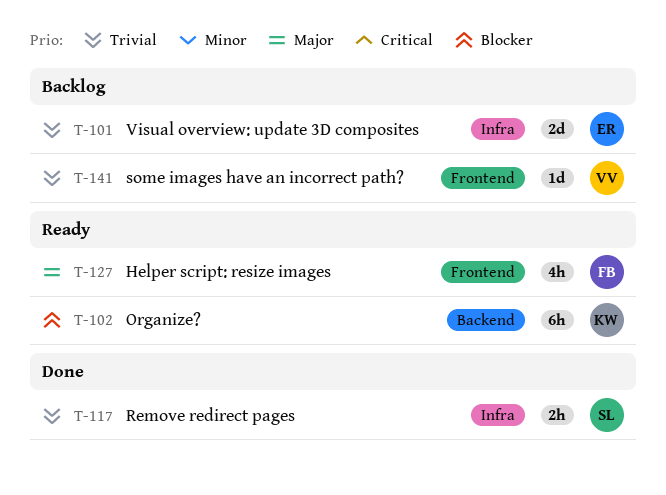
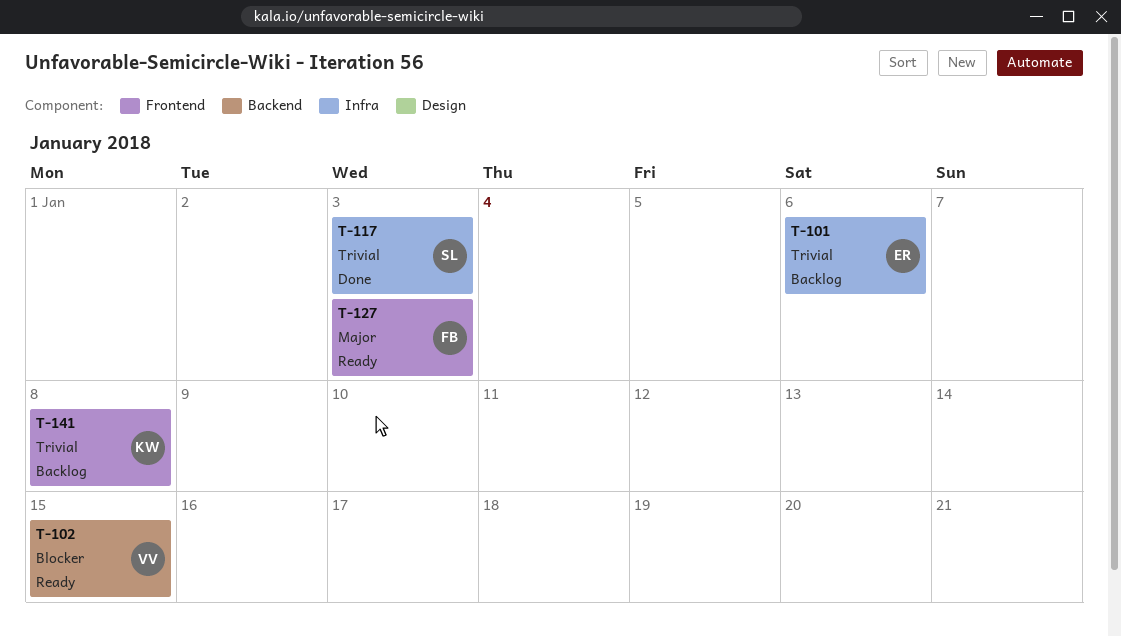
T-102, owner: KW -> VV
T-141, owner: VV -> KW

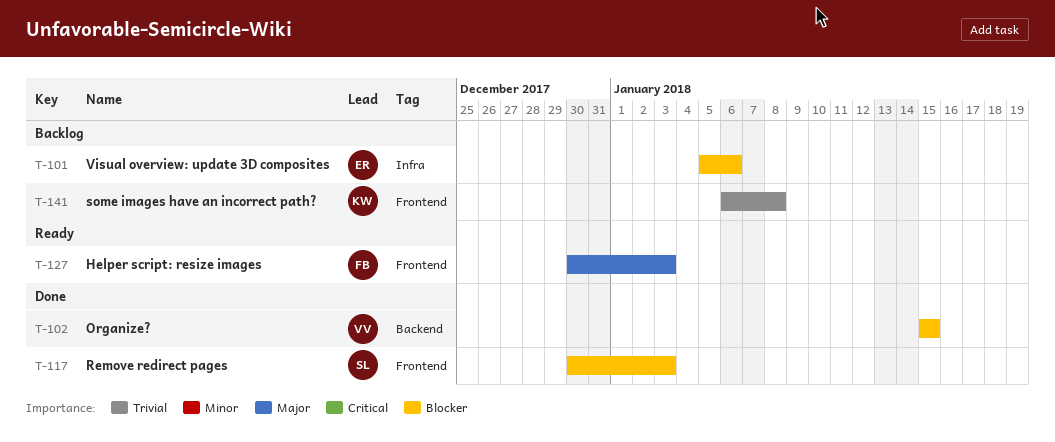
T-101, priority: Trivial -> Blocker
T-102, status: Ready -> Done
T-117, priority: Trivial -> Blocker
T-117, label: Infra -> Frontend

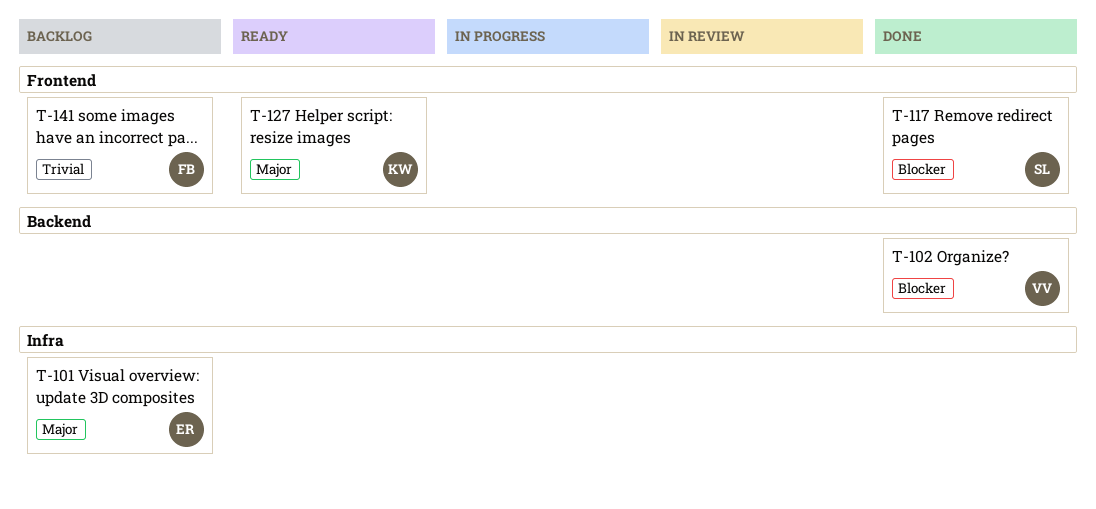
T-101, priority: Blocker -> Major
T-127, owner: FB -> KW
T-141, owner: KW -> FB

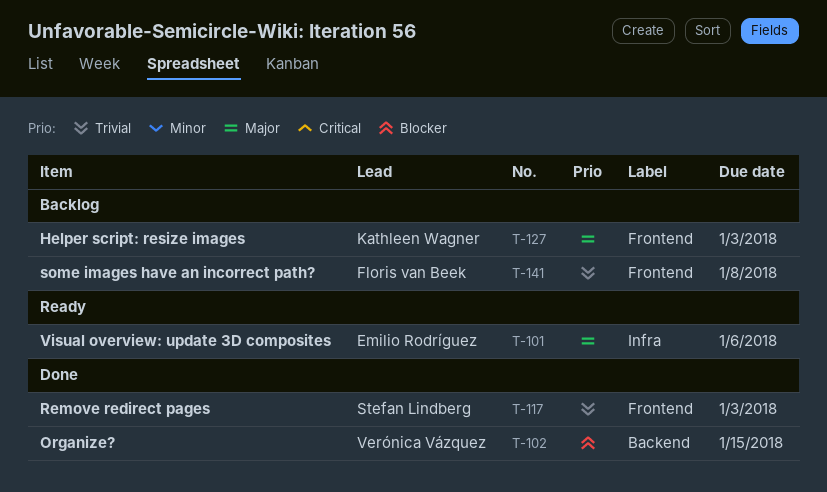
T-101, status: Backlog -> Ready
T-117, priority: Blocker -> Trivial
T-127, status: Ready -> Backlog

